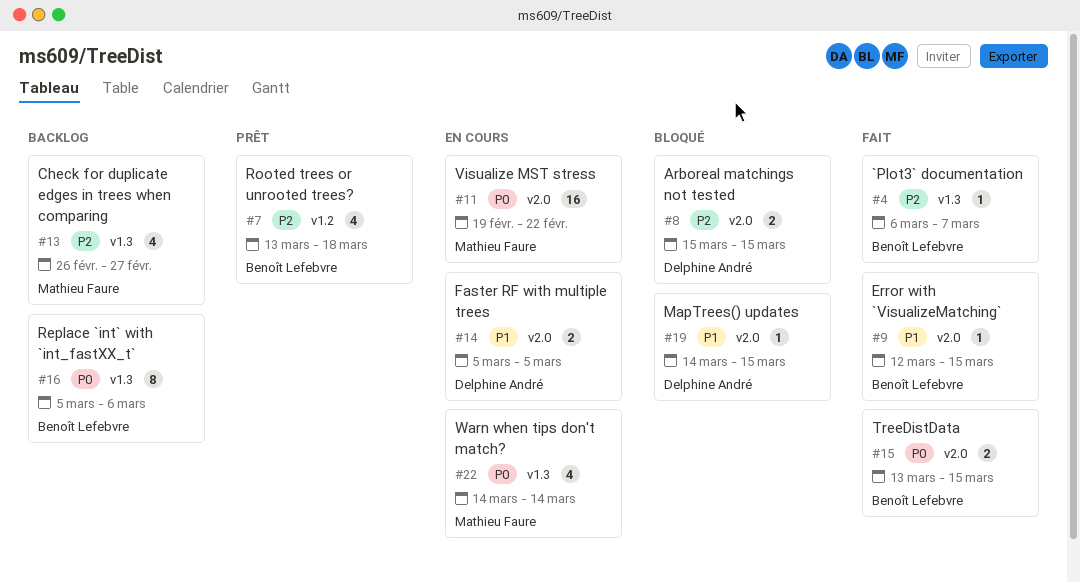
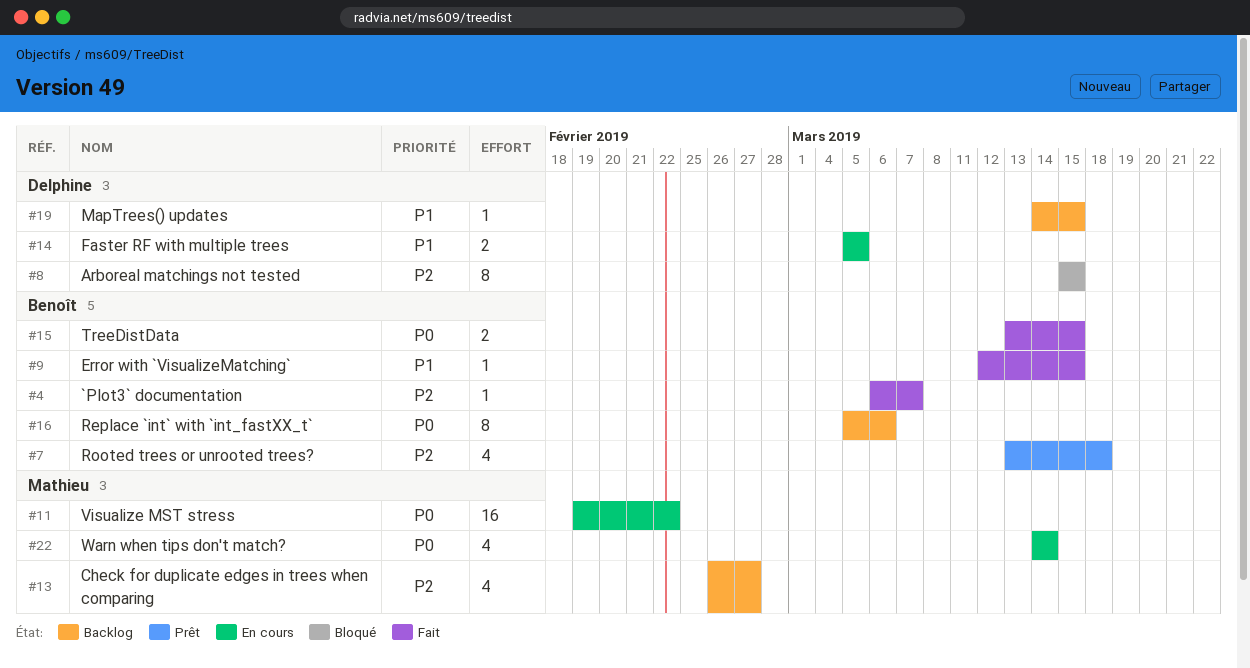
#8, estimate: 2 -> 8
#19, status: Bloqué -> Backlog

